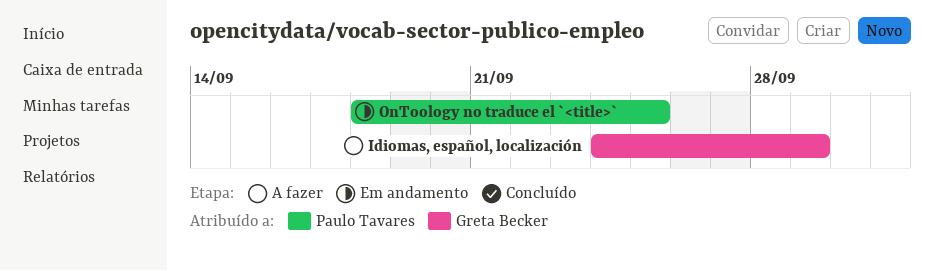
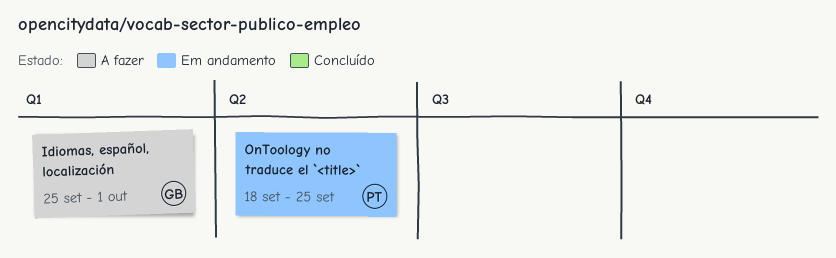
Idiomas, español, localización, start: Sep 24 -> Sep 25
Idiomas, español, localización, due: Sep 29 -> Oct 1

